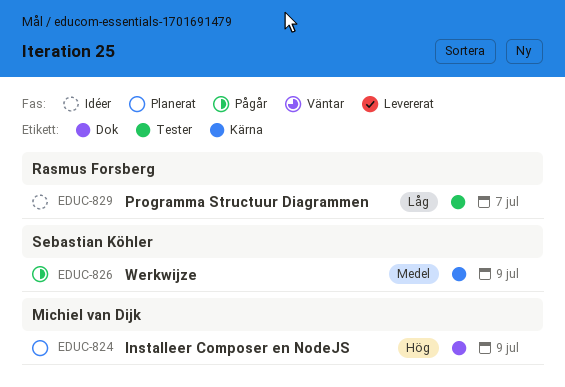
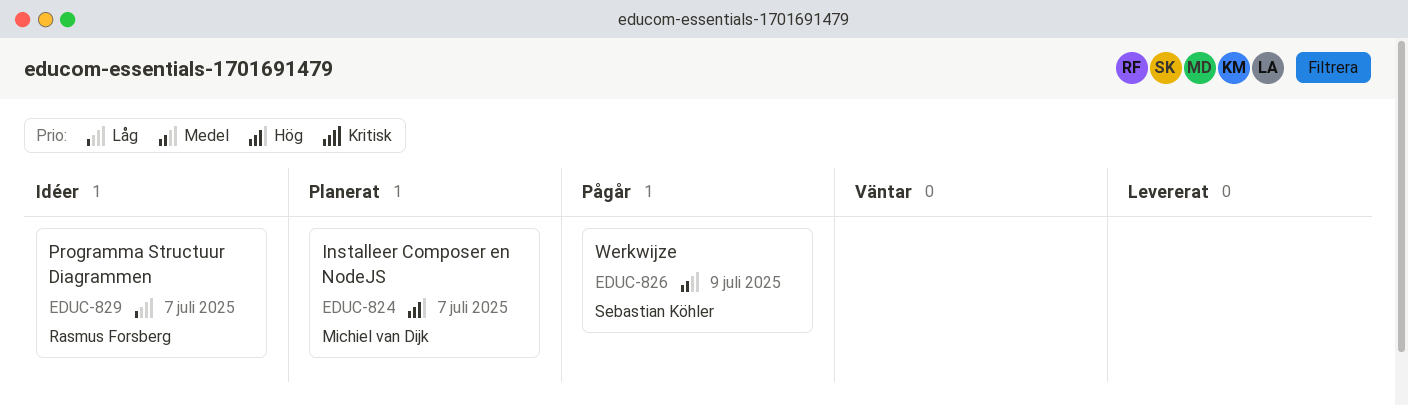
EDUC-824, due: Jul 9 -> Jul 7

